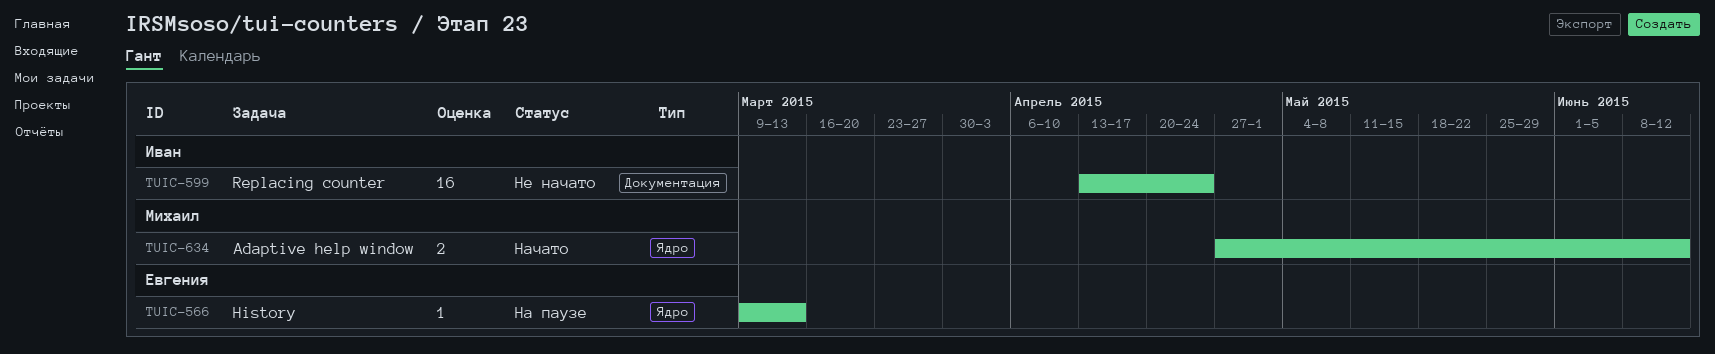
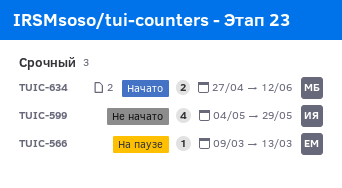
TUIC-599, estimate: 16 -> 4
TUIC-599, start: Apr 13 -> May 4
TUIC-599, due: Apr 24 -> May 29

